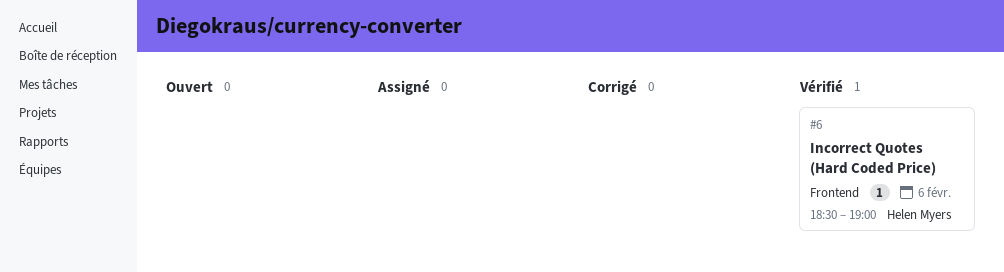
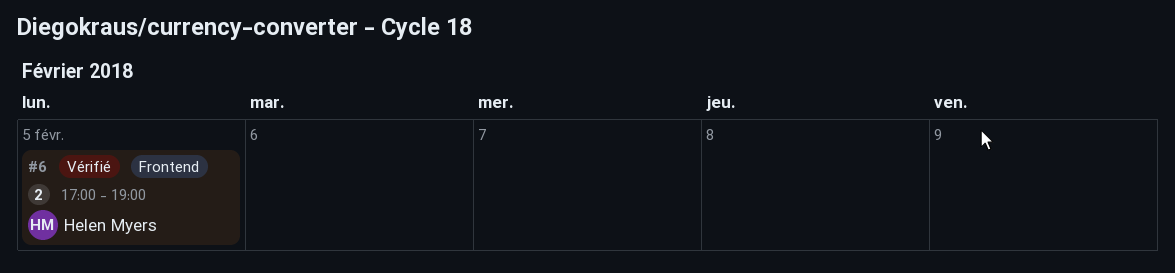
#6, estimate: 1 -> 2
#6, day: Feb 6 -> Feb 5
#6, begins: 18:30 -> 17:00

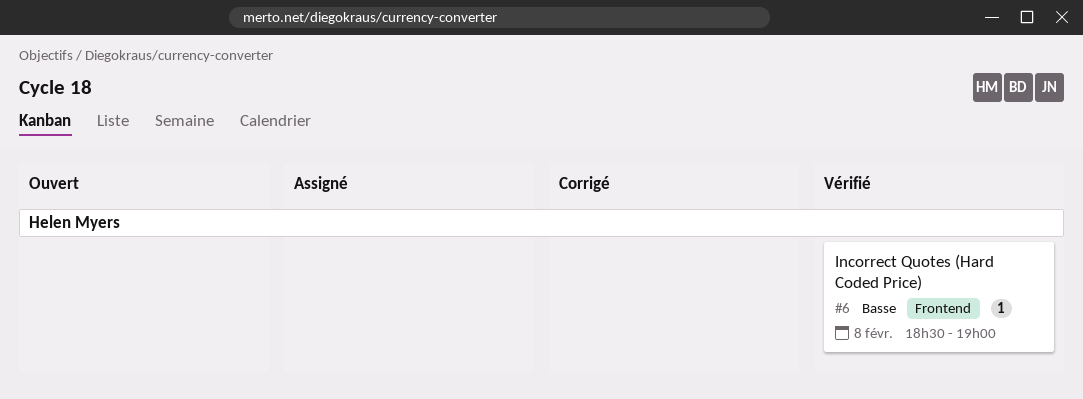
#6, estimate: 2 -> 1
#6, day: Feb 5 -> Feb 8
#6, begins: 17:00 -> 18:30

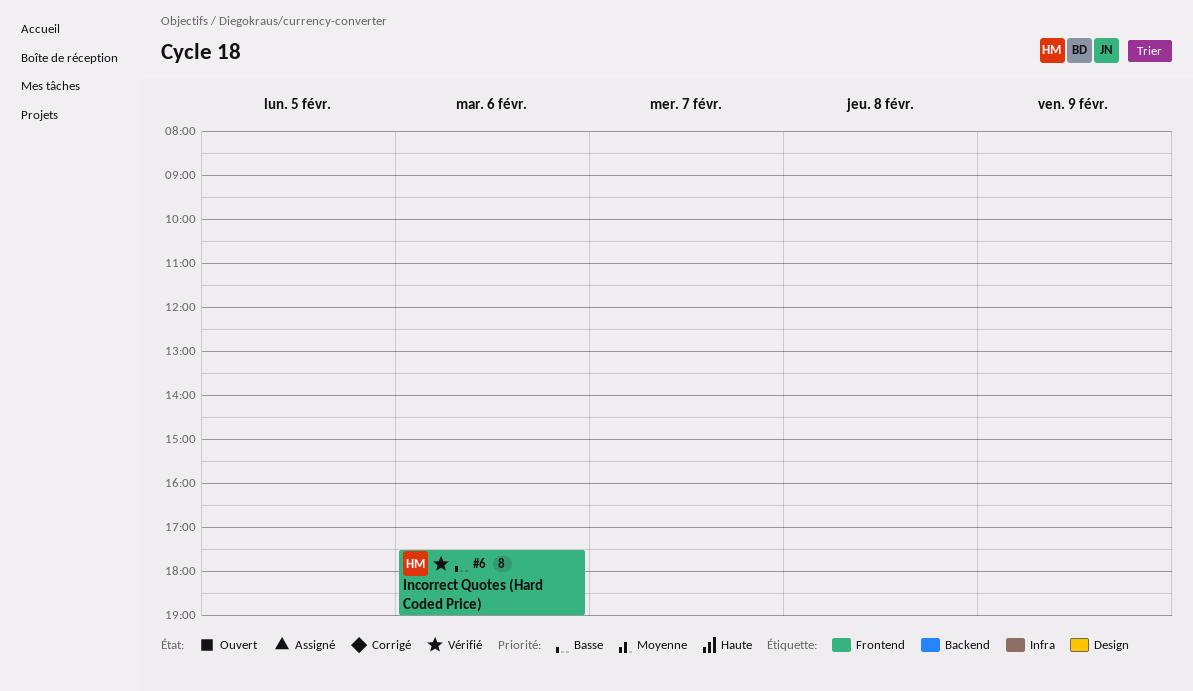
#6, estimate: 1 -> 8
#6, day: Feb 8 -> Feb 6
#6, begins: 18:30 -> 17:30

